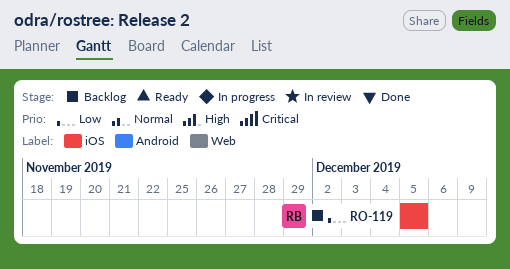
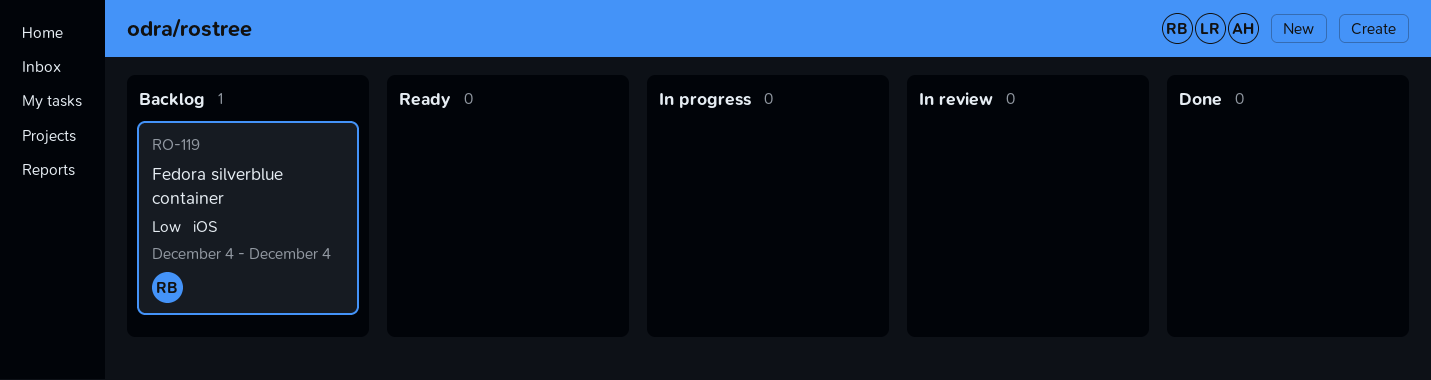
RO-119, start: Dec 5 -> Dec 4
RO-119, due: Dec 5 -> Dec 4

